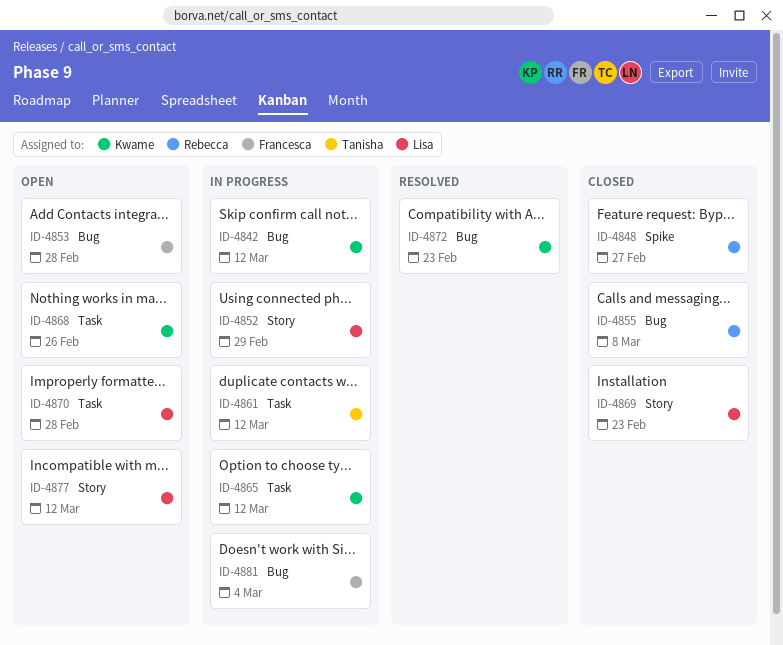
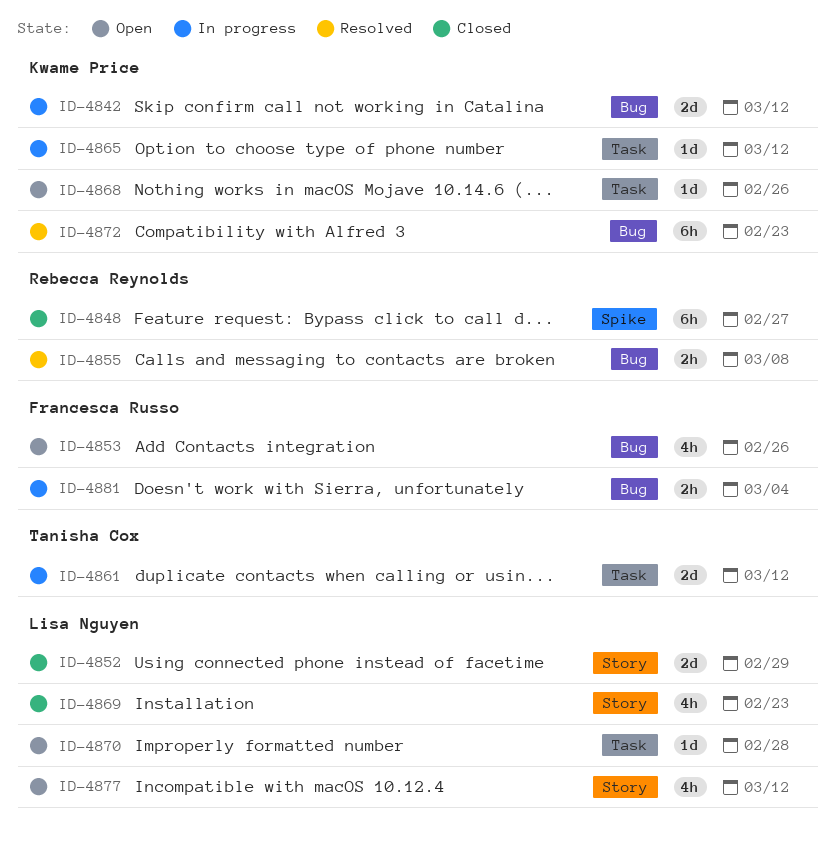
ID-4852, status: In progress -> Closed
ID-4853, due: Feb 28 -> Feb 26
ID-4855, status: Closed -> Resolved

